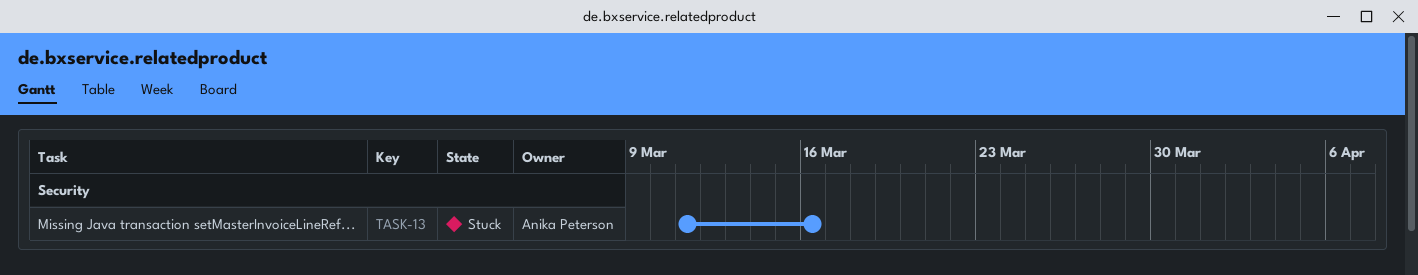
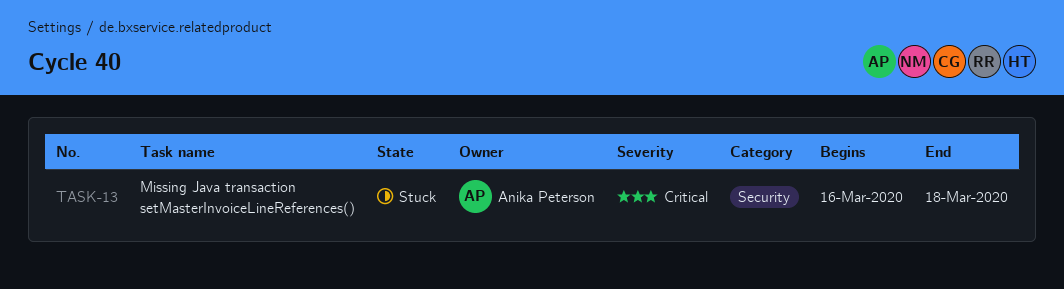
TASK-13, start: Mar 11 -> Mar 16
TASK-13, due: Mar 16 -> Mar 18

